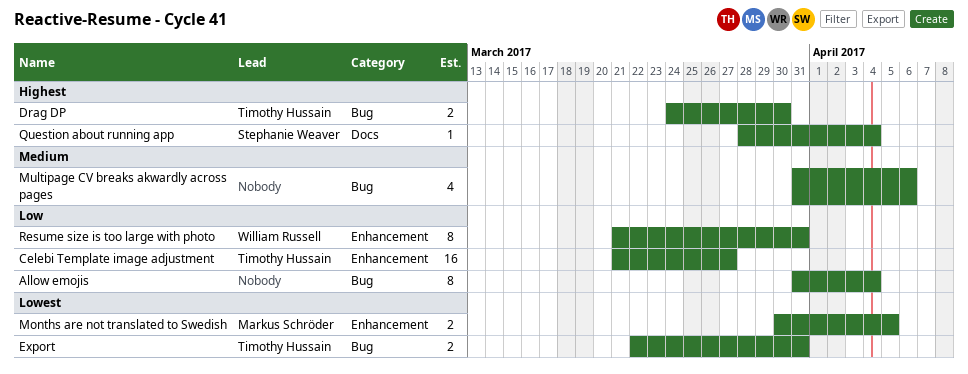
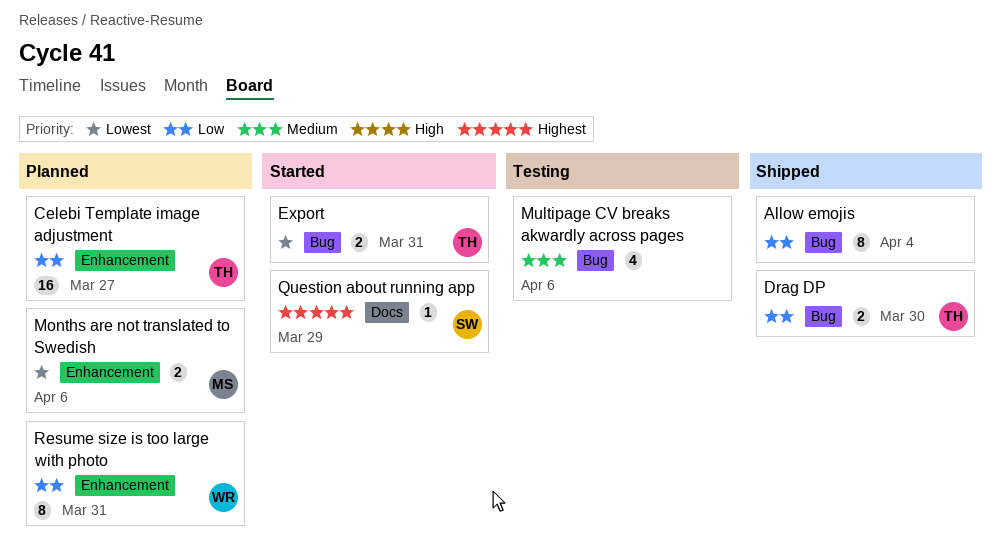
Drag DP, priority: Highest -> Low
Months are not translated to Swedish, due: Apr 5 -> Apr 6
Question about running app, due: Apr 4 -> Mar 29

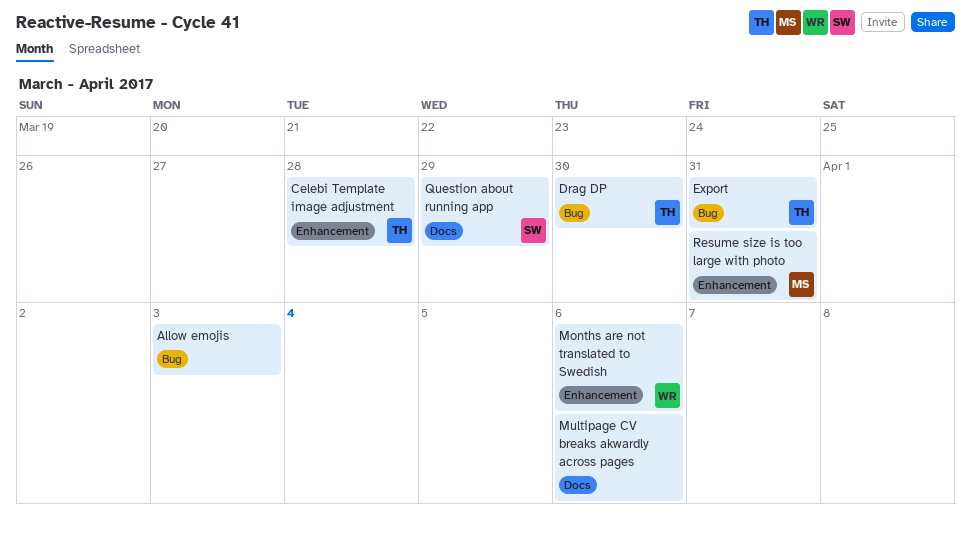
Allow emojis, due: Apr 4 -> Apr 3
Celebi Template image adjustment, due: Mar 27 -> Mar 28
Months are not translated to Swedish, owner: MS -> WR
Multipage CV breaks akwardly across pages, label: Bug -> Docs
Resume size is too large with photo, owner: WR -> MS

